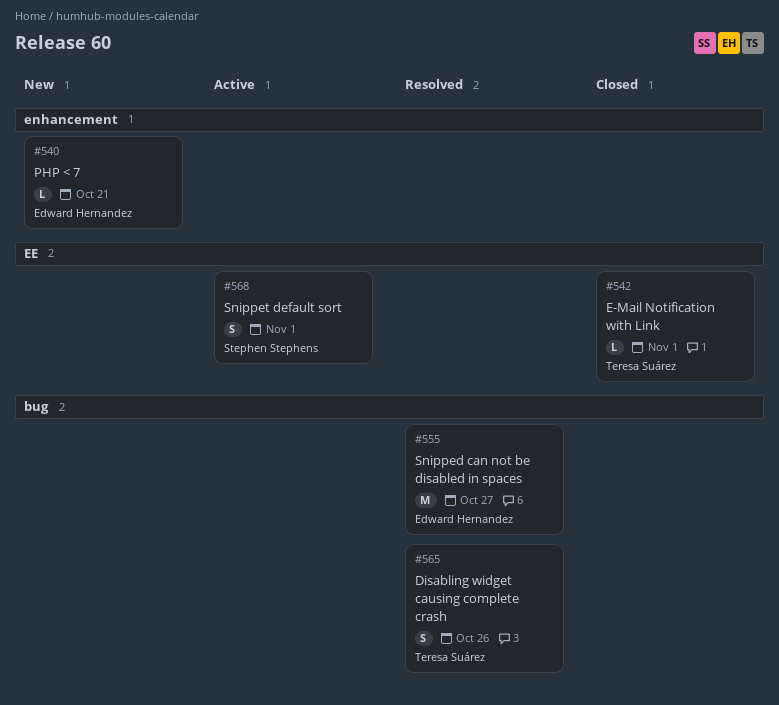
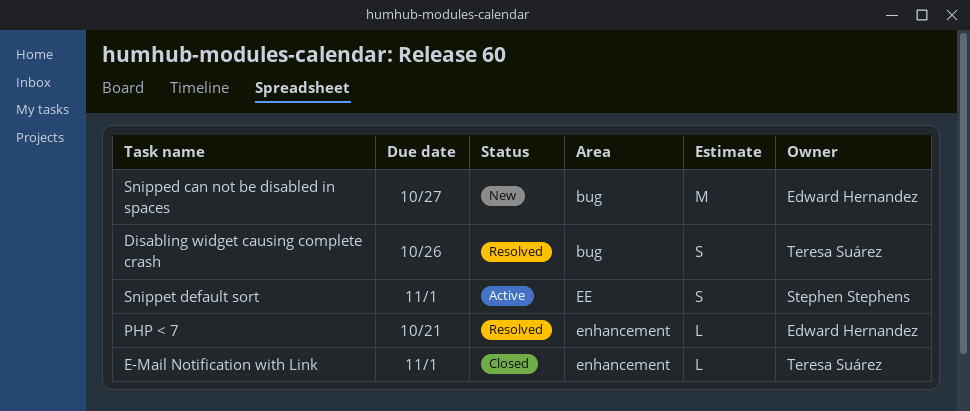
E-Mail Notification with Link, label: EE -> enhancement
PHP < 7, status: New -> Resolved
Snipped can not be disabled in spaces, status: Resolved -> New

